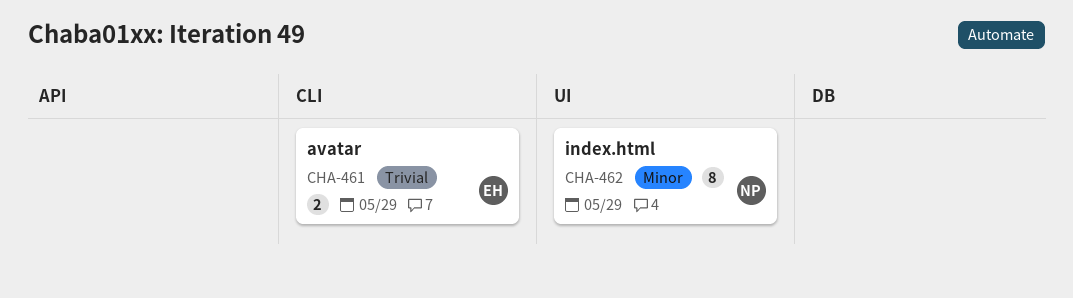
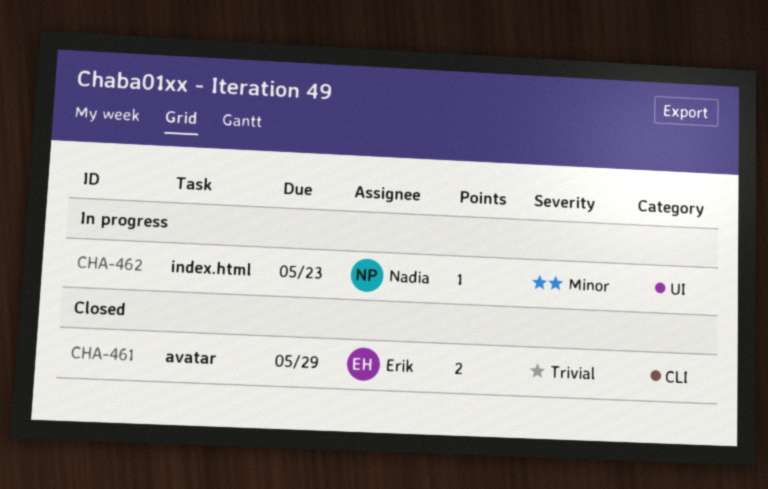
CHA-462, estimate: 8 -> 1
CHA-462, due: May 29 -> May 23

